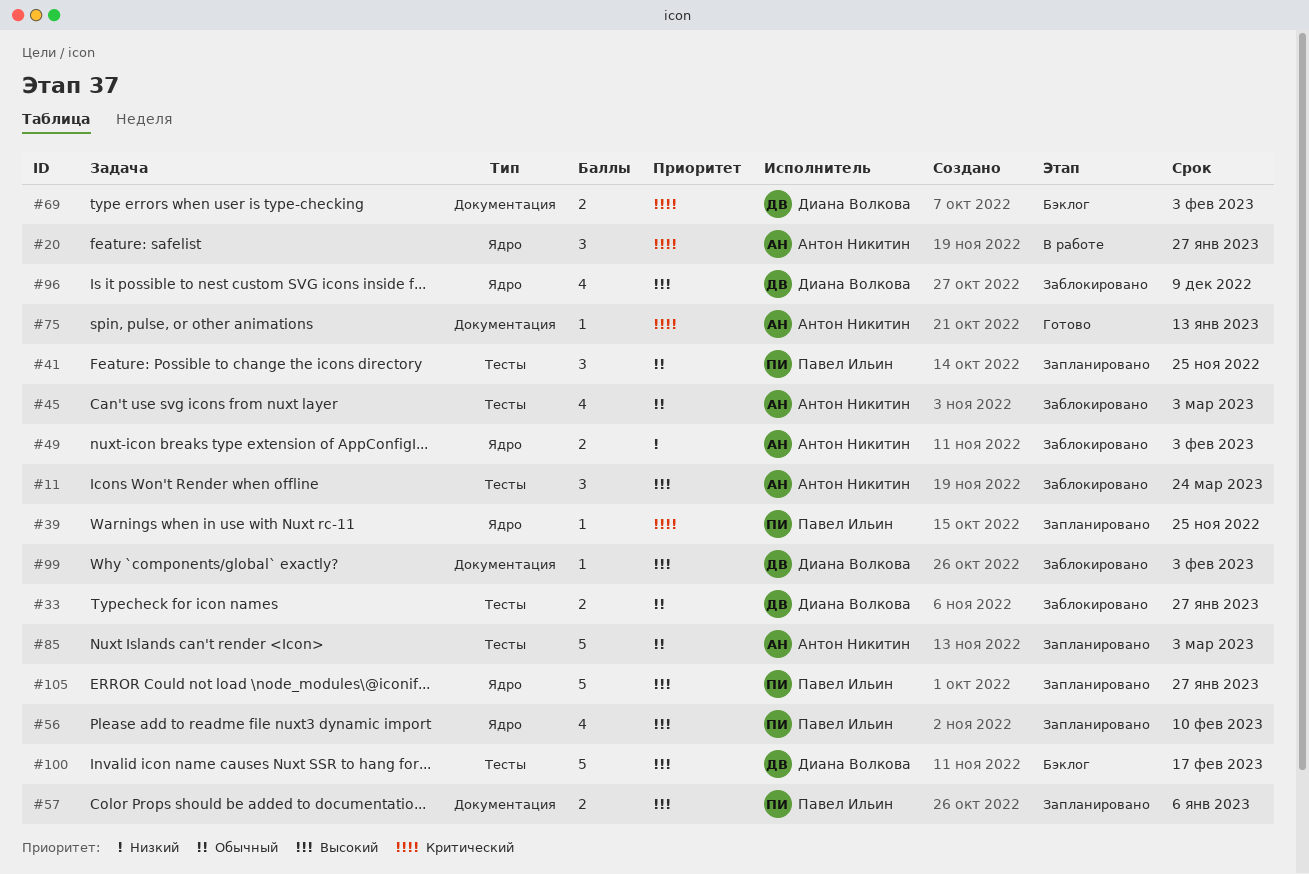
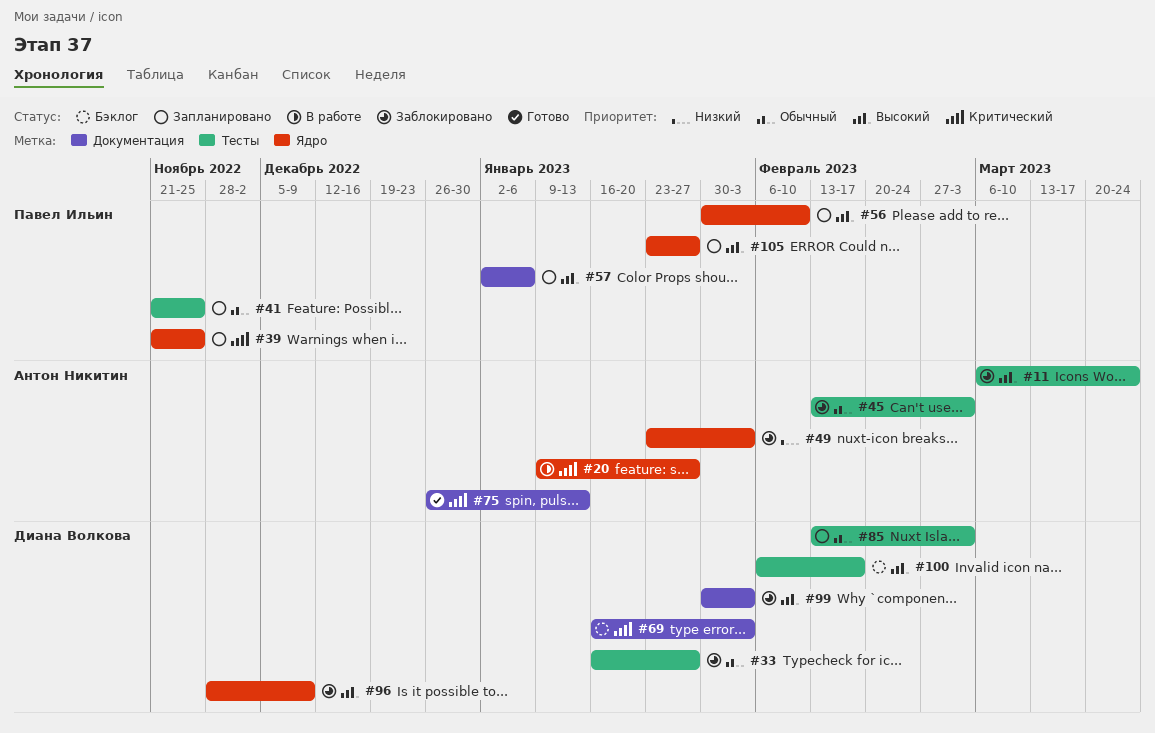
#85, owner: Антон Никитин -> Диана Волкова

